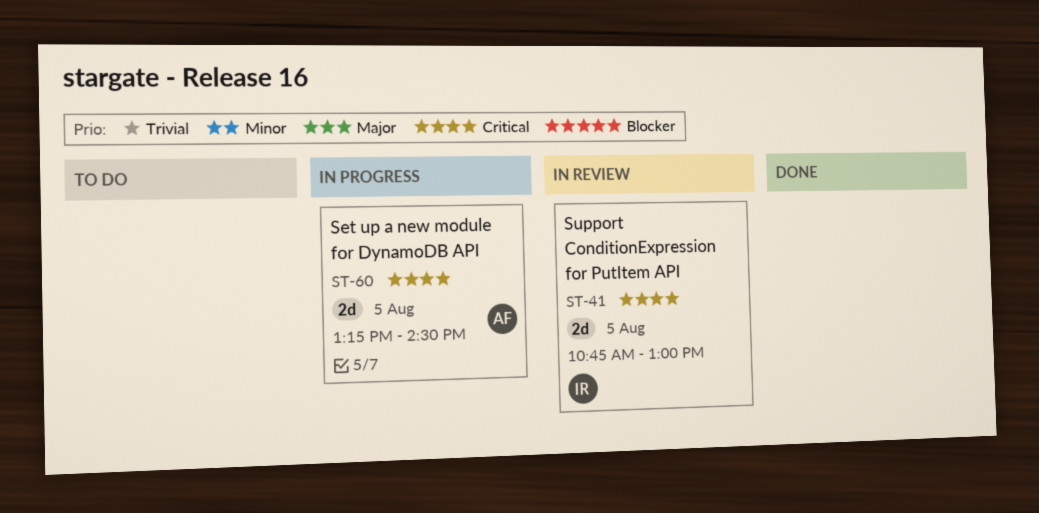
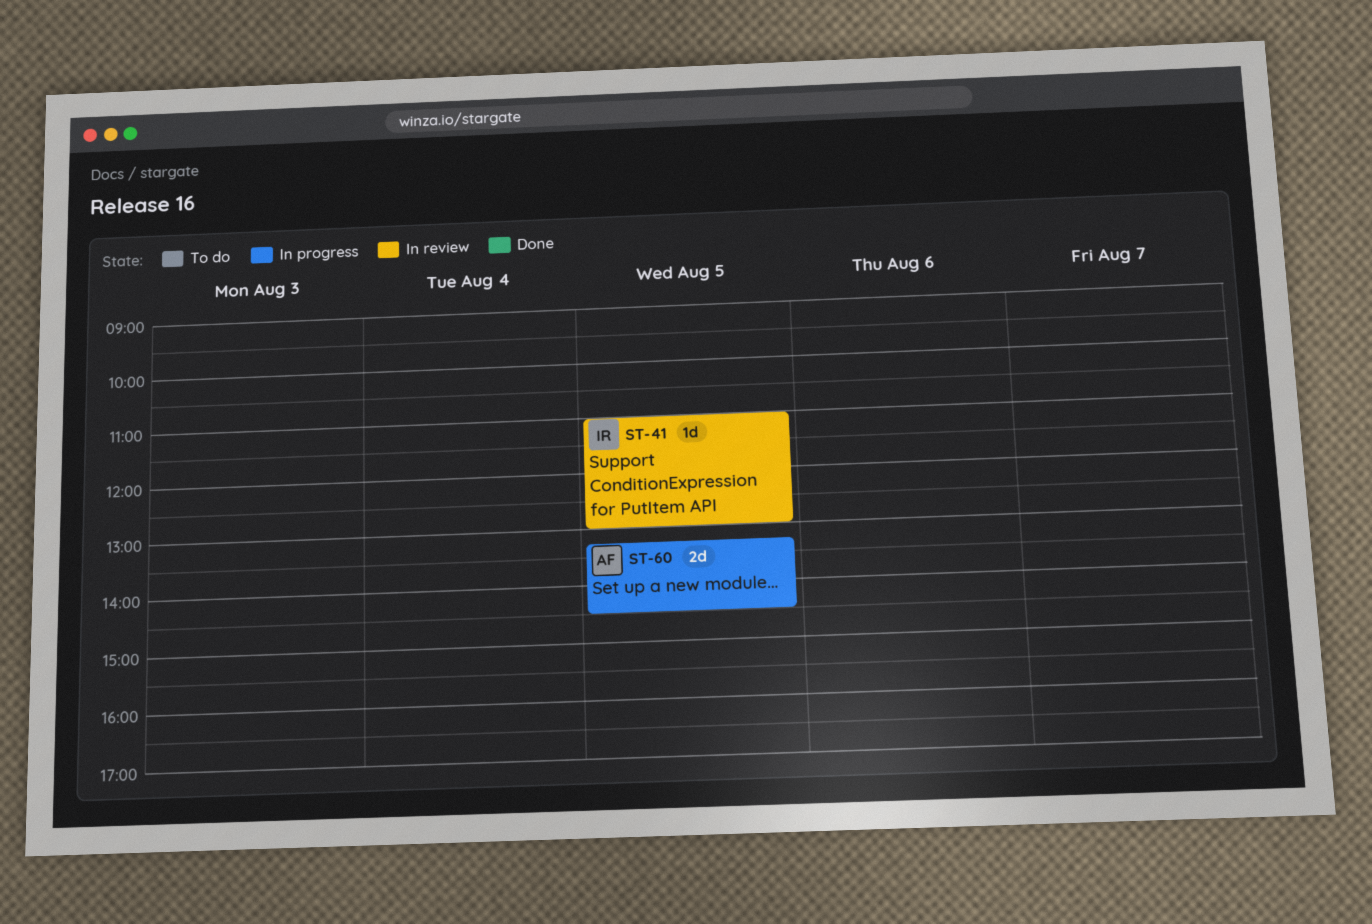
ST-41, estimate: 2d -> 1d
ST-41, begins: 10:45 -> 11:00

